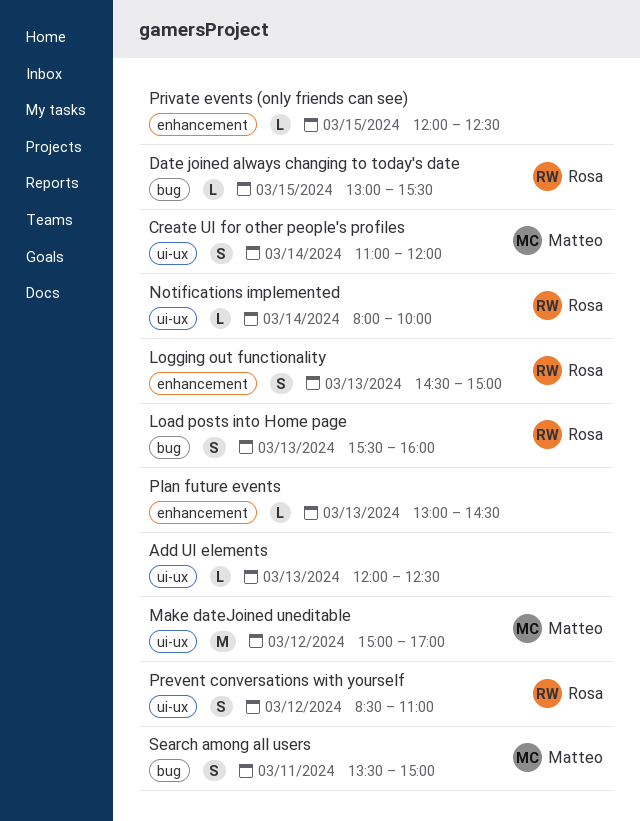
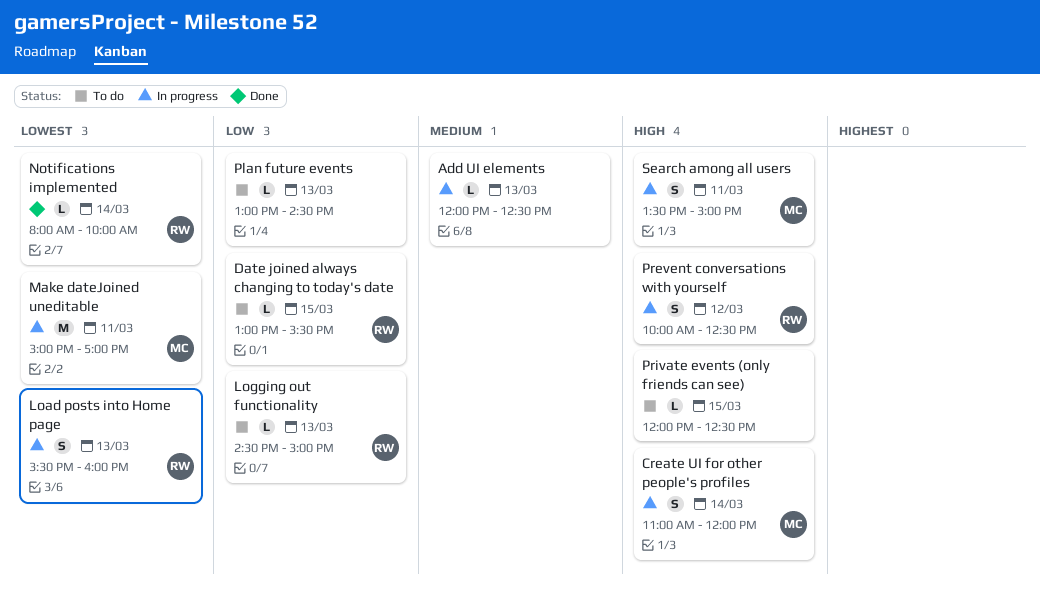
Logging out functionality, estimate: S -> L
Make dateJoined uneditable, day: Mar 12 -> Mar 11
Prevent conversations with yourself, begins: 08:30 -> 10:00
Prevent conversations with yourself, ends: 11:00 -> 12:30

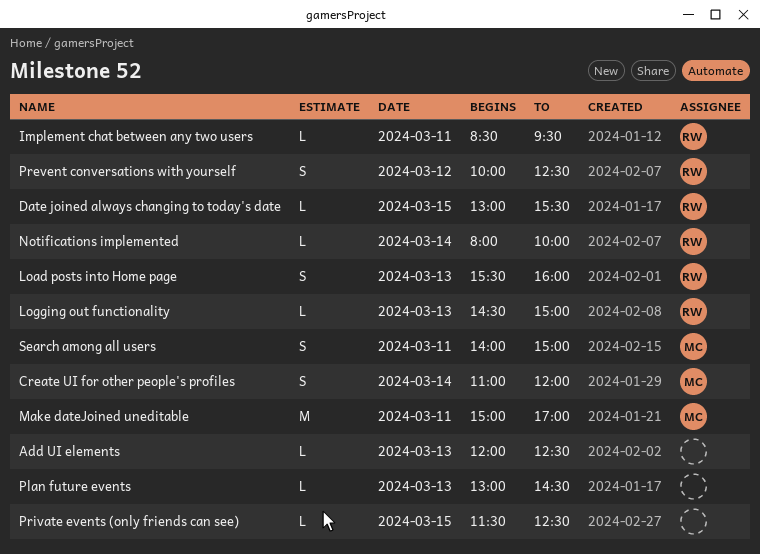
Implement chat between any two users: none -> present
Private events (only friends can see), begins: 12:00 -> 11:30
Search among all users, begins: 13:30 -> 14:00

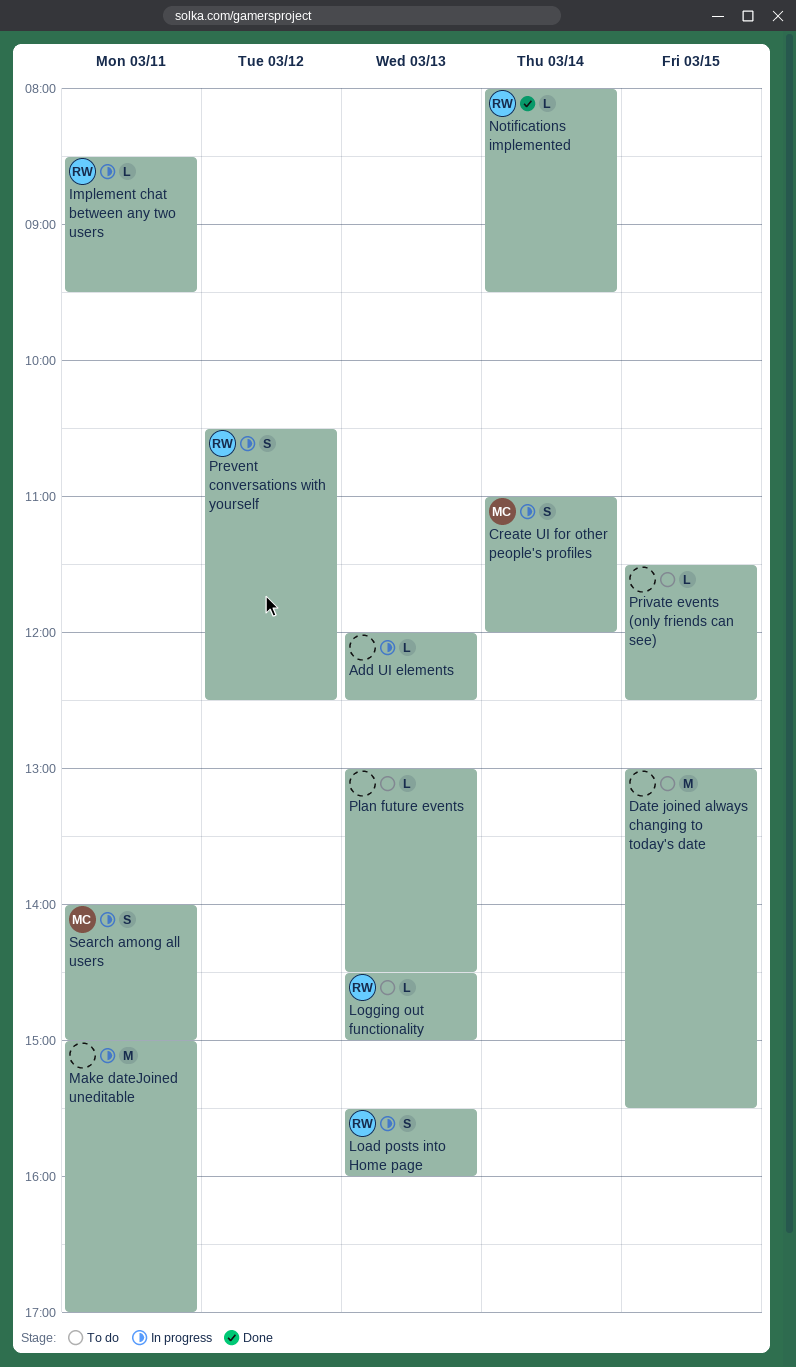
Date joined always changing to today's date, owner: RW -> none
Date joined always changing to today's date, estimate: L -> M
Make dateJoined uneditable, owner: MC -> none
Notifications implemented, ends: 10:00 -> 09:30
Prevent conversations with yourself, begins: 10:00 -> 10:30

